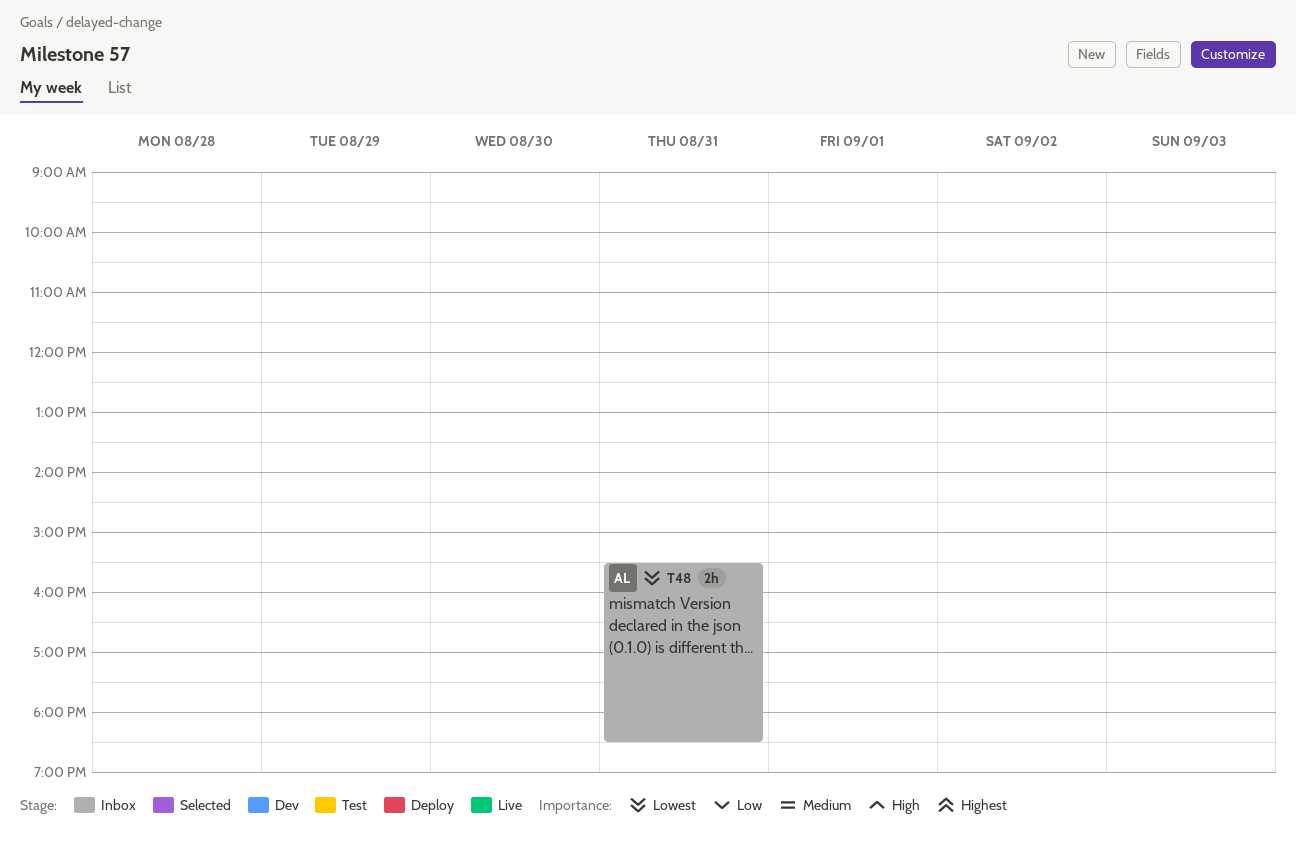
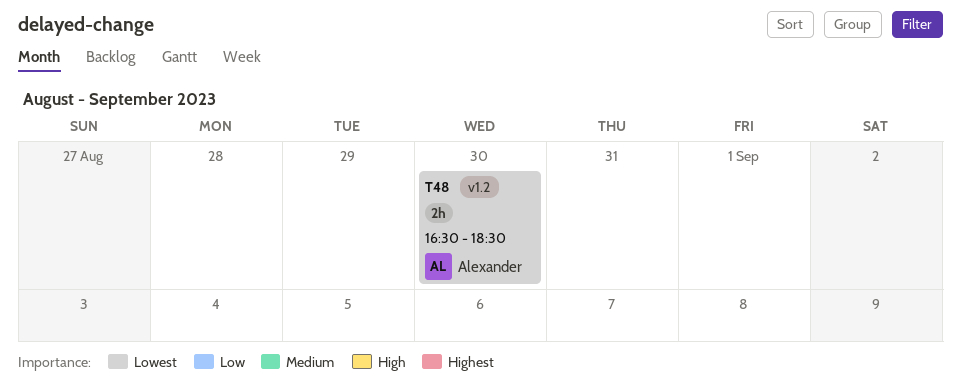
T48, day: Aug 31 -> Aug 30
T48, begins: 15:30 -> 16:30

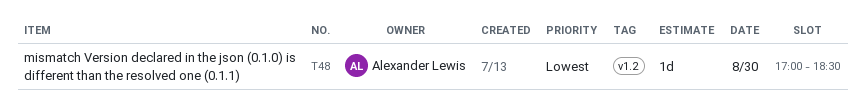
T48, estimate: 2h -> 1d
T48, begins: 16:30 -> 17:00

